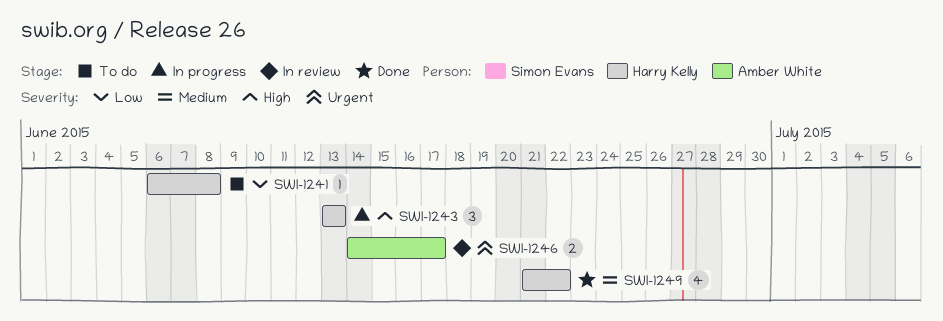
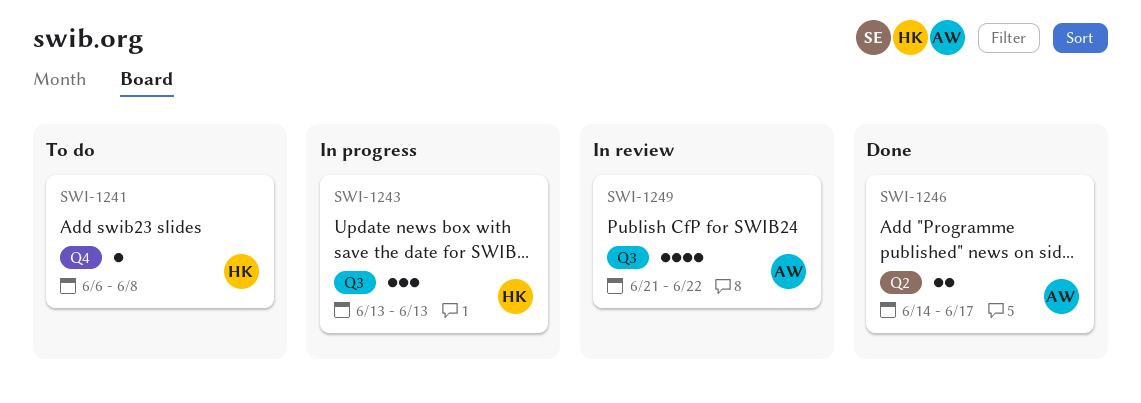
SWI-1246, status: In review -> Done
SWI-1249, status: Done -> In review
SWI-1249, owner: Harry Kelly -> Amber White

